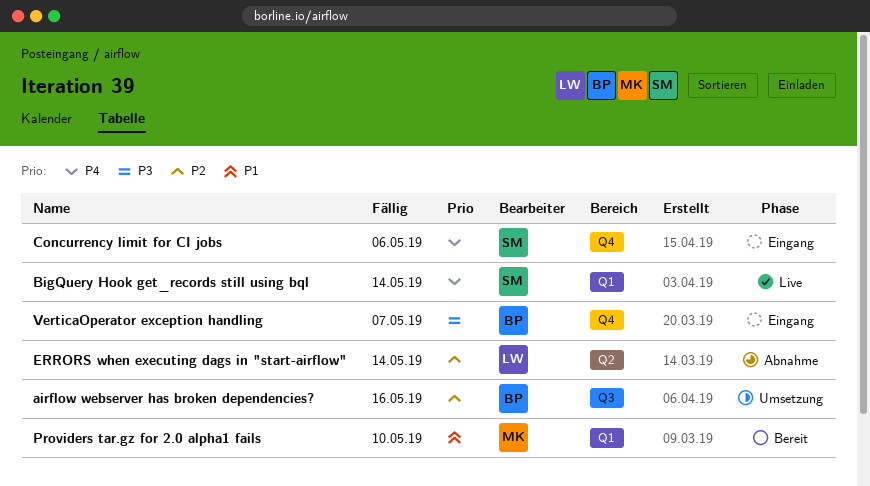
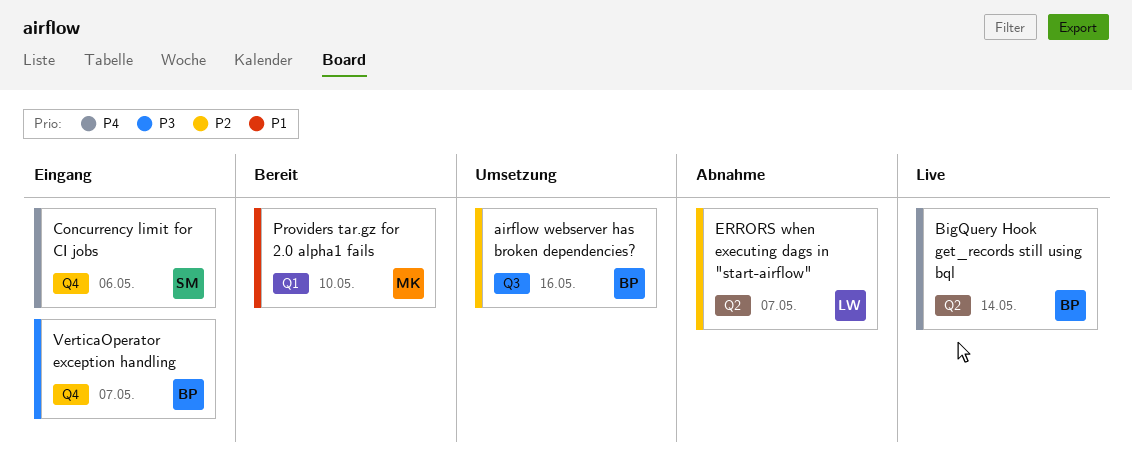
BigQuery Hook get_records still using bql, owner: SM -> BP
BigQuery Hook get_records still using bql, label: Q1 -> Q2
ERRORS when executing dags in "start-airflow", due: May 14 -> May 7

